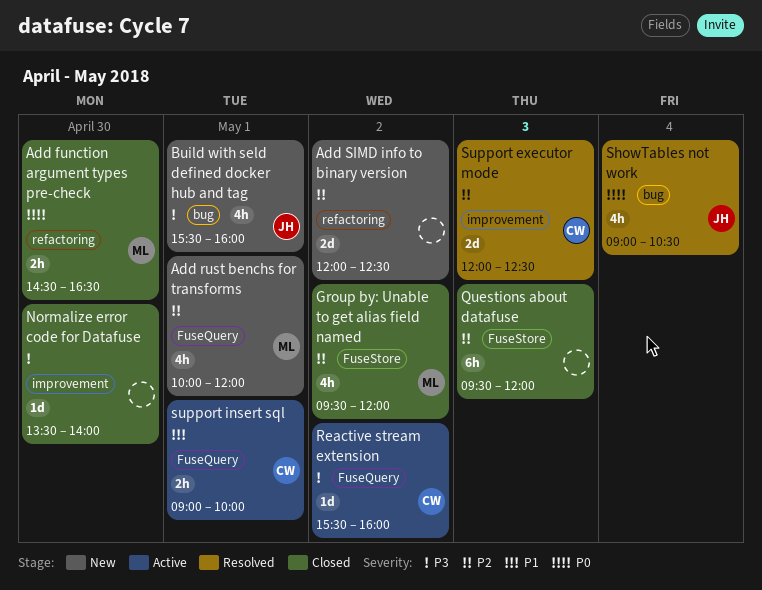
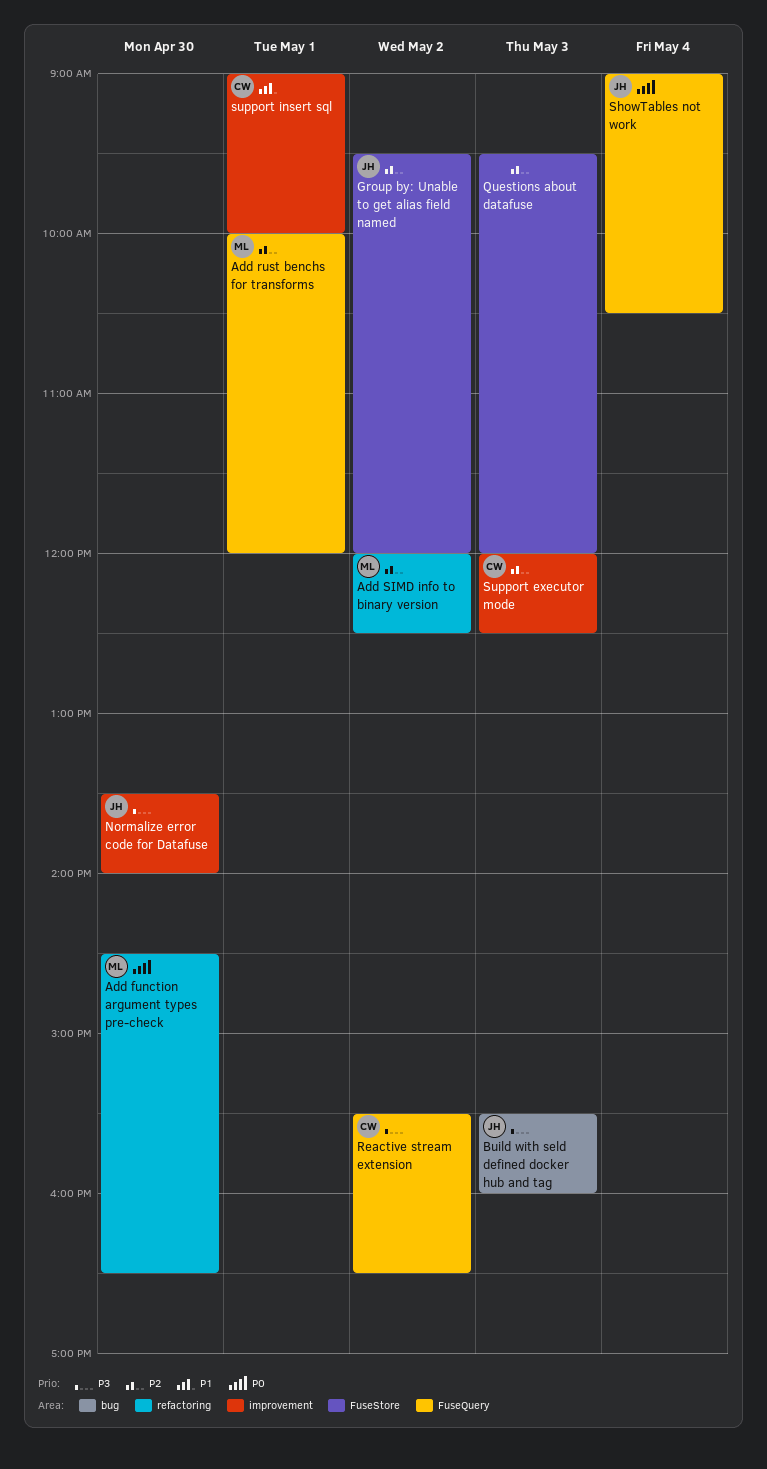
Add SIMD info to binary version, owner: none -> ML
Build with seld defined docker hub and tag, day: May 1 -> May 3
Group by: Unable to get alias field named, owner: ML -> JH
Normalize error code for Datafuse, owner: none -> JH
Reactive stream extension, ends: 16:00 -> 16:30
ShowTables not work, label: bug -> FuseQuery
support insert sql, label: FuseQuery -> improvement

